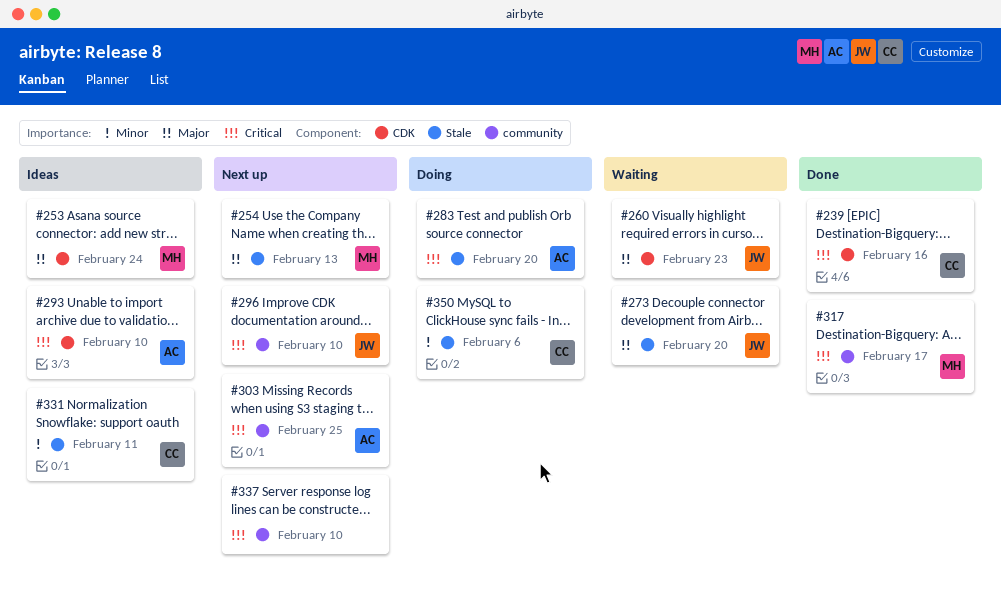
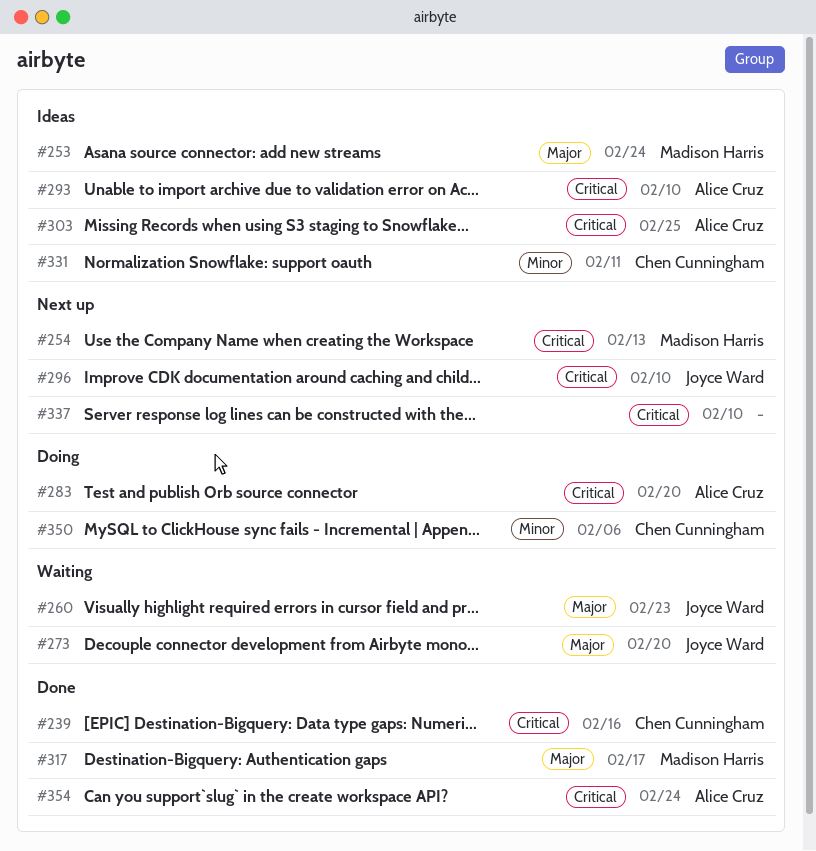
#254, priority: Major -> Critical
#303, status: Next up -> Ideas
#317, priority: Critical -> Major
#354: none -> present

